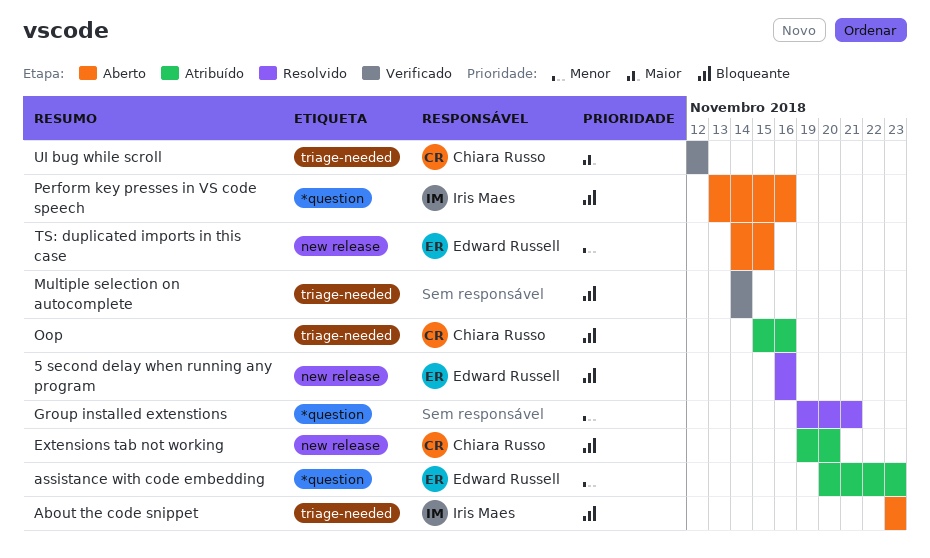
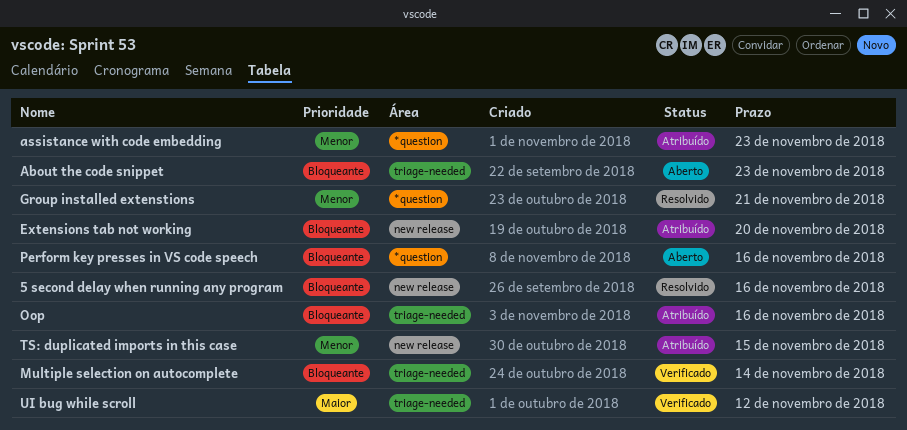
TS: duplicated imports in this case, status: Aberto -> Atribuído

